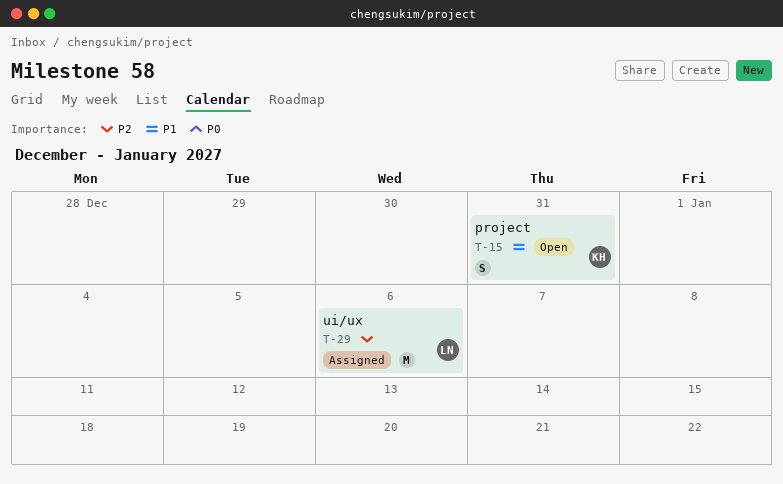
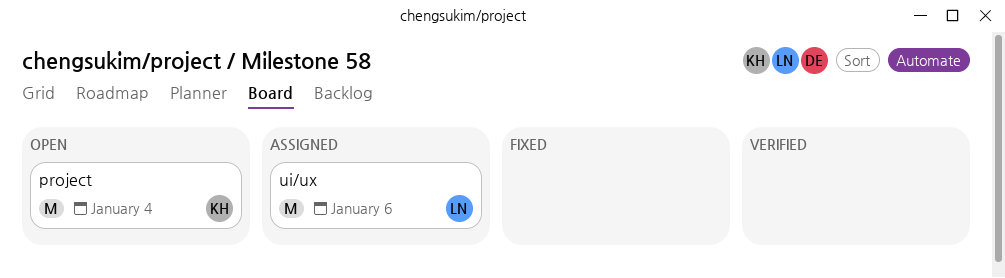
project, estimate: S -> M
project, due: Dec 31 -> Jan 4

